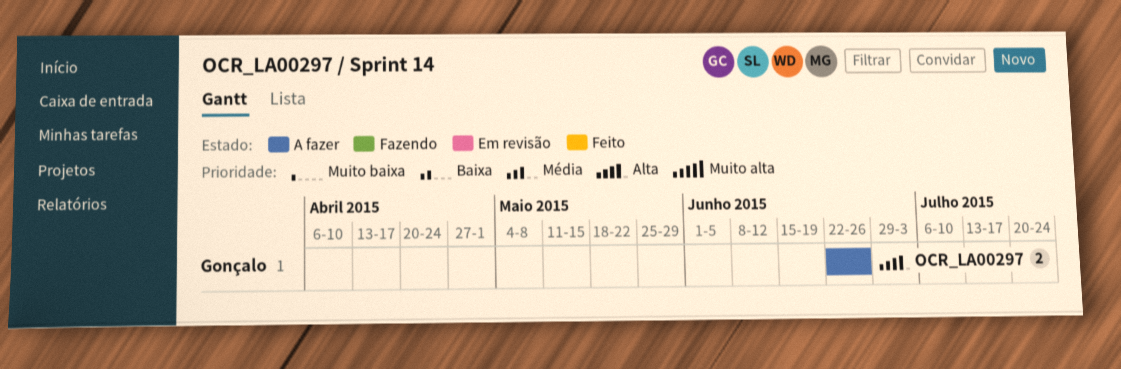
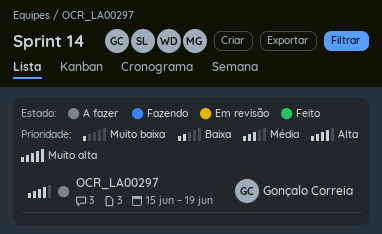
OCR_LA00297, start: Jun 22 -> Jun 15
OCR_LA00297, due: Jun 26 -> Jun 19

